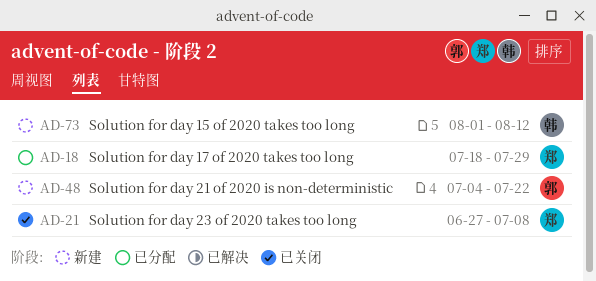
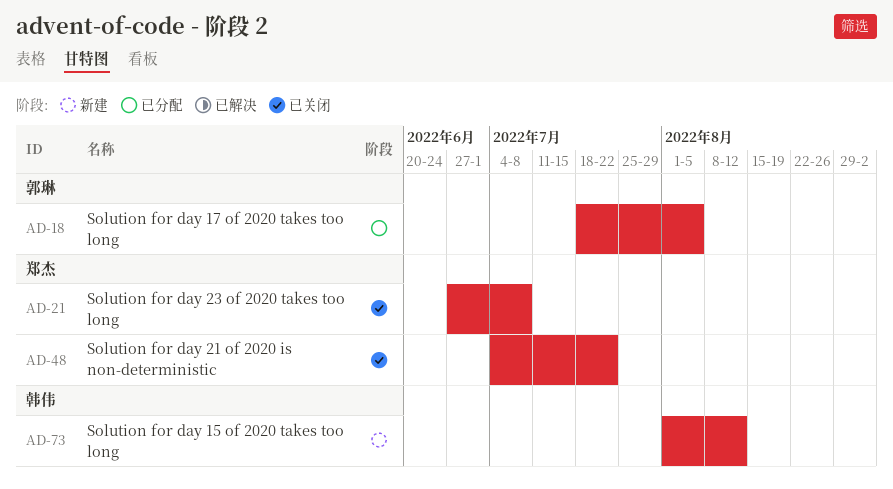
AD-18, owner: 郑杰 -> 郭琳
AD-18, due: Jul 29 -> Aug 5
AD-48, status: 新建 -> 已关闭
AD-48, owner: 郭琳 -> 郑杰

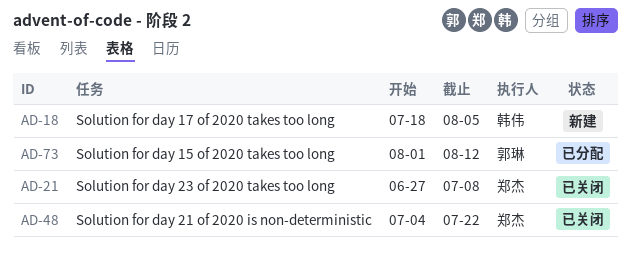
AD-18, status: 已分配 -> 新建
AD-18, owner: 郭琳 -> 韩伟
AD-73, status: 新建 -> 已分配
AD-73, owner: 韩伟 -> 郭琳

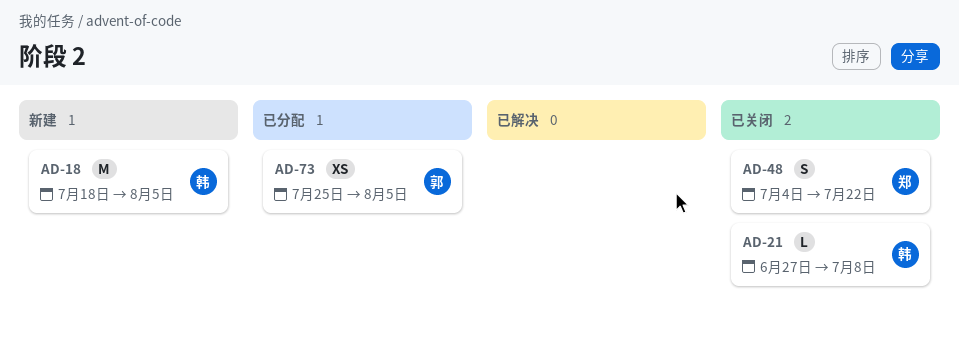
AD-21, owner: 郑杰 -> 韩伟
AD-73, start: Aug 1 -> Jul 25
AD-73, due: Aug 12 -> Aug 5

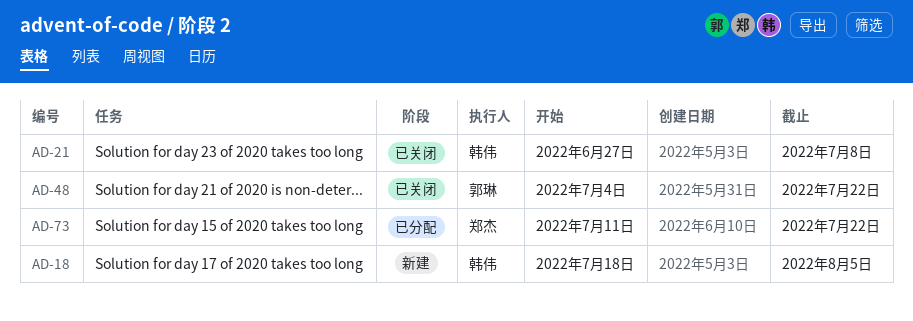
AD-48, owner: 郑杰 -> 郭琳
AD-73, owner: 郭琳 -> 郑杰
AD-73, start: Jul 25 -> Jul 11
AD-73, due: Aug 5 -> Jul 22

